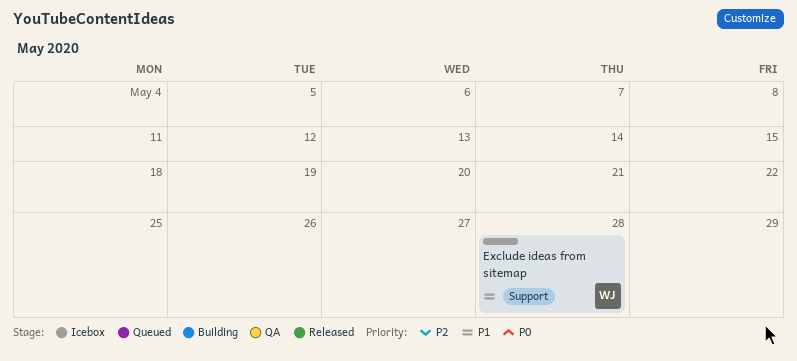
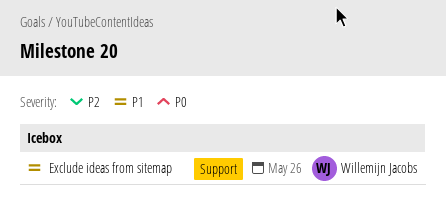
Exclude ideas from sitemap, due: May 28 -> May 26

